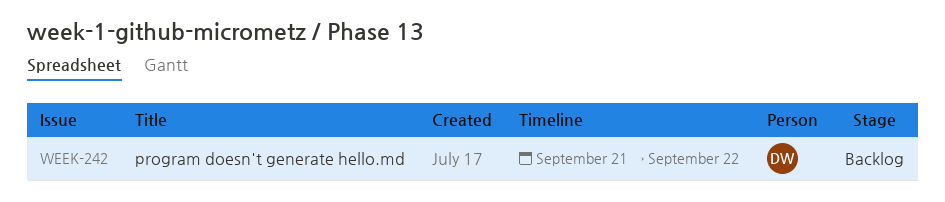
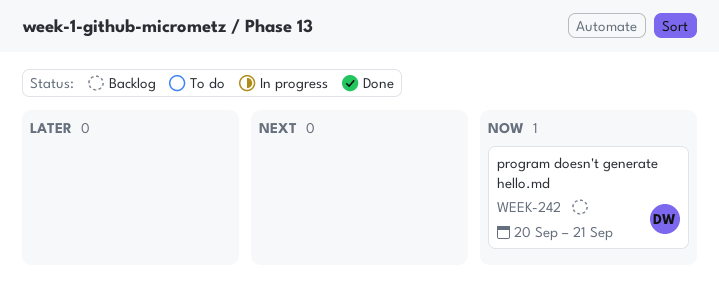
WEEK-242, start: Sep 21 -> Sep 20
WEEK-242, due: Sep 22 -> Sep 21

